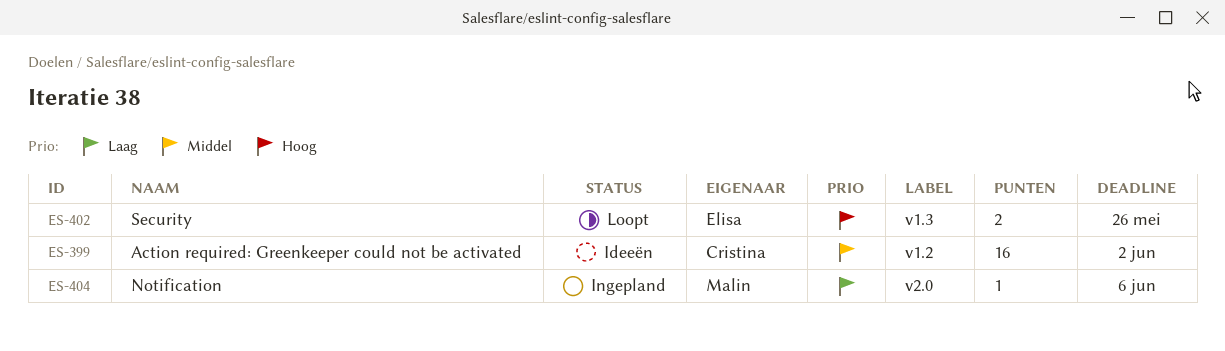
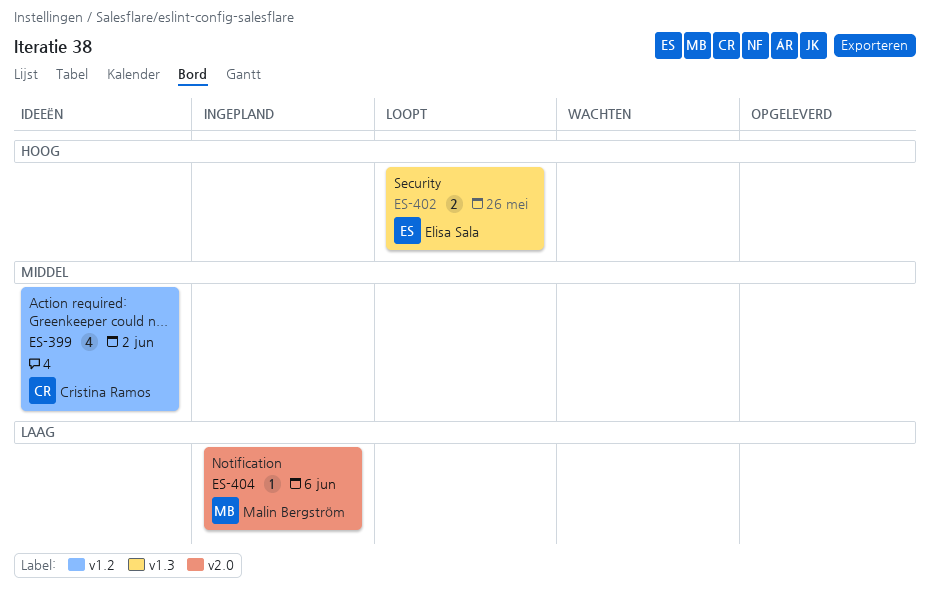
ES-399, estimate: 16 -> 4

